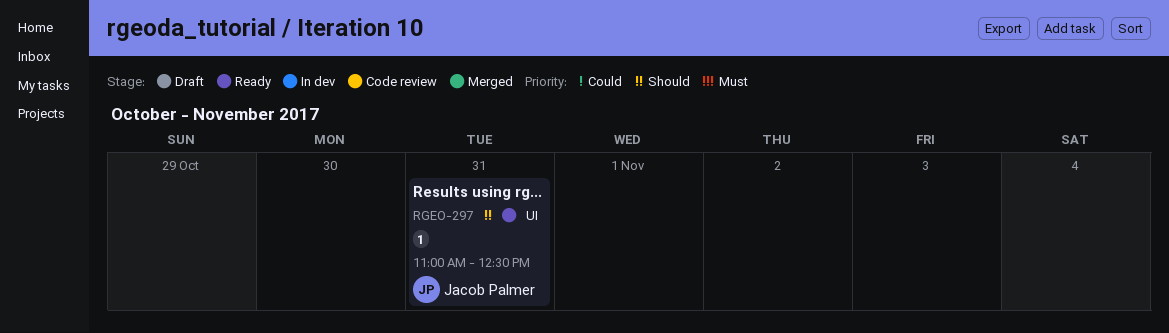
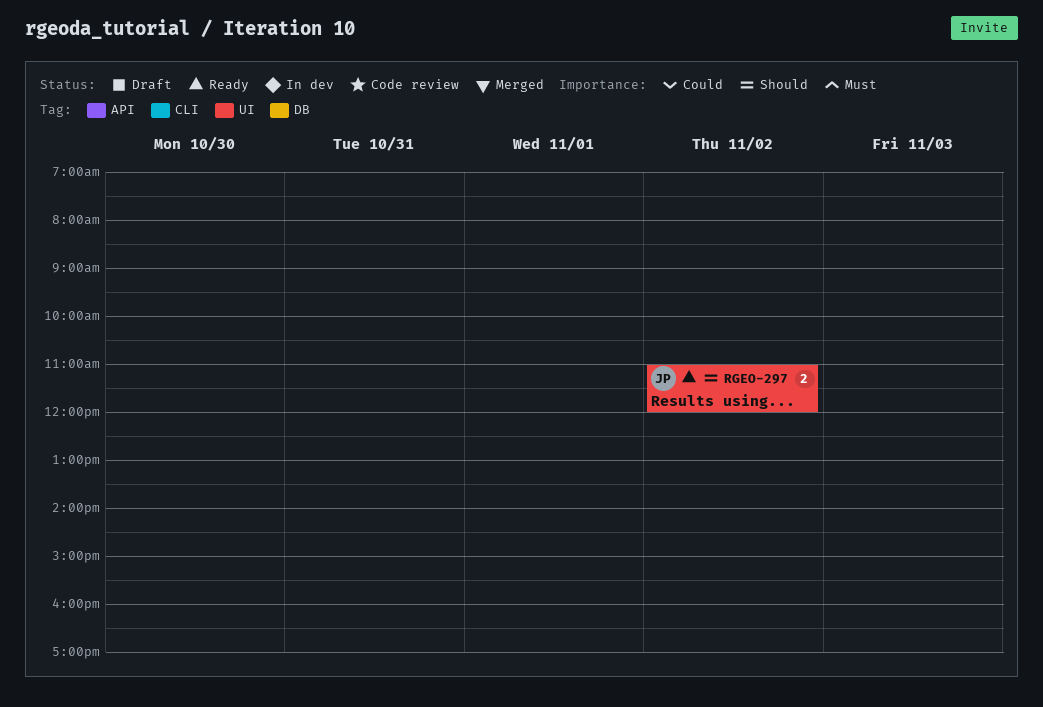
RGEO-297, estimate: 1 -> 2
RGEO-297, day: Oct 31 -> Nov 2
RGEO-297, ends: 12:30 -> 12:00

